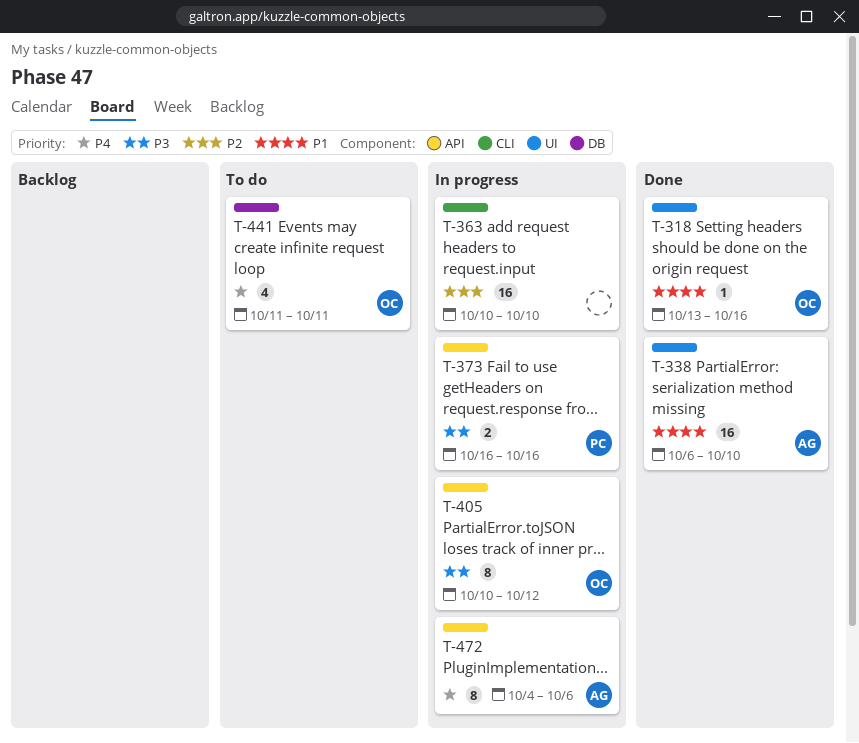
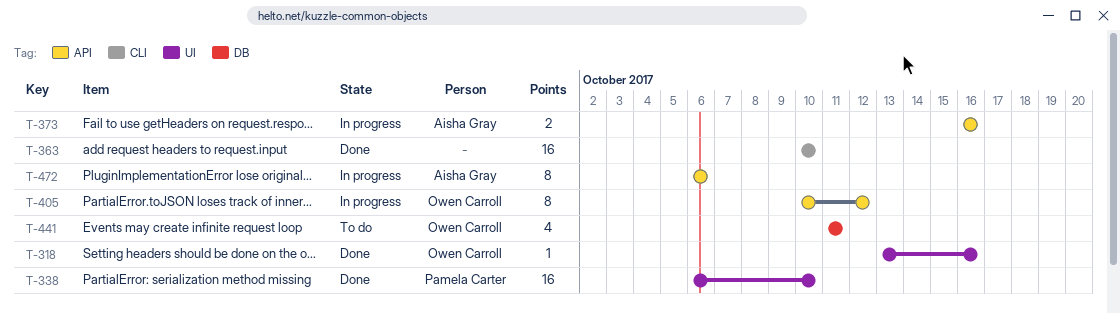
T-338, owner: Aisha Gray -> Pamela Carter
T-363, status: In progress -> Done
T-373, owner: Pamela Carter -> Aisha Gray
T-472, start: Oct 4 -> Oct 6

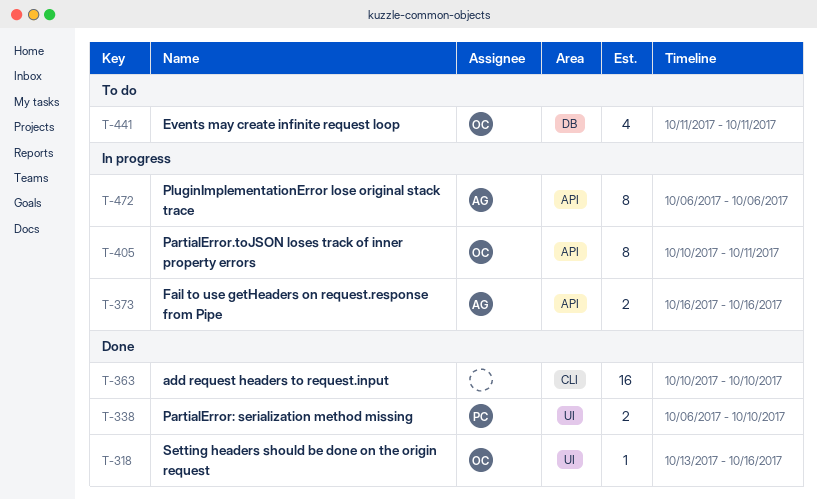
T-338, estimate: 16 -> 2
T-405, due: Oct 12 -> Oct 11

